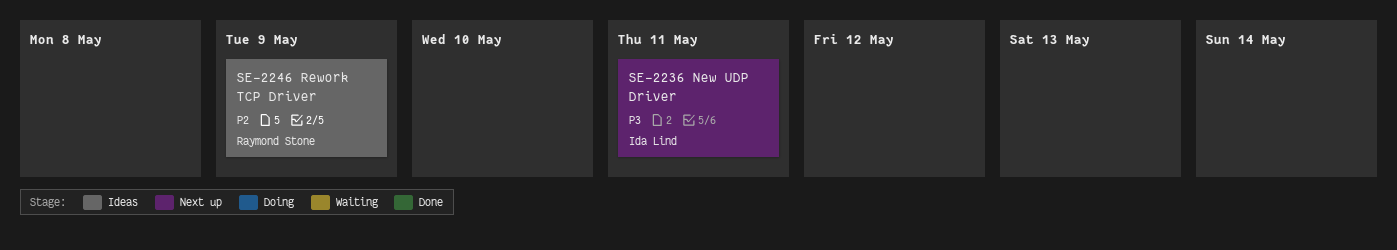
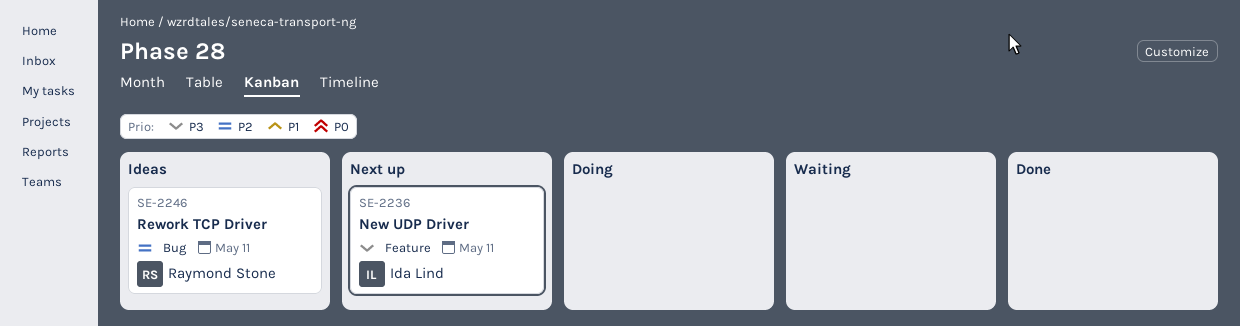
SE-2246, due: May 9 -> May 11

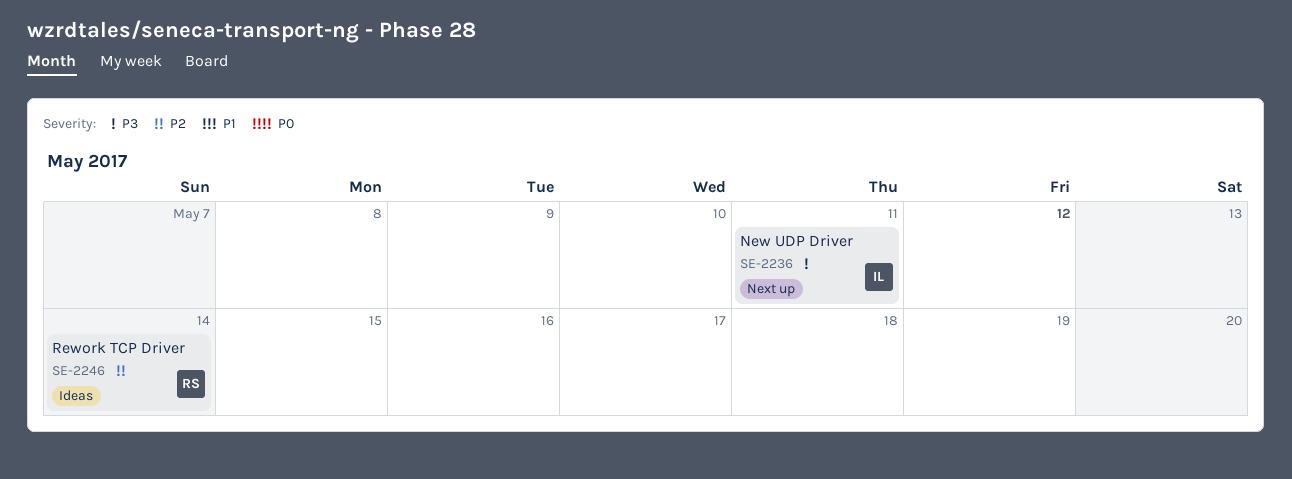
SE-2246, due: May 11 -> May 14

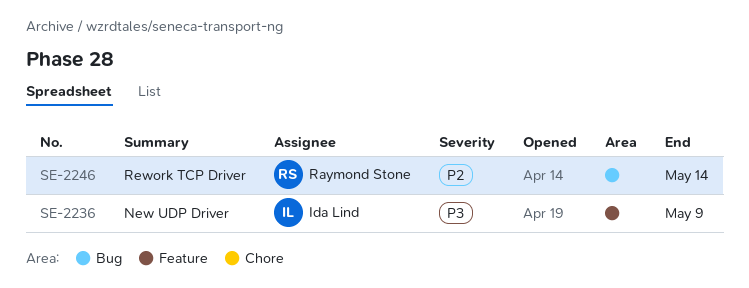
SE-2236, due: May 11 -> May 9

